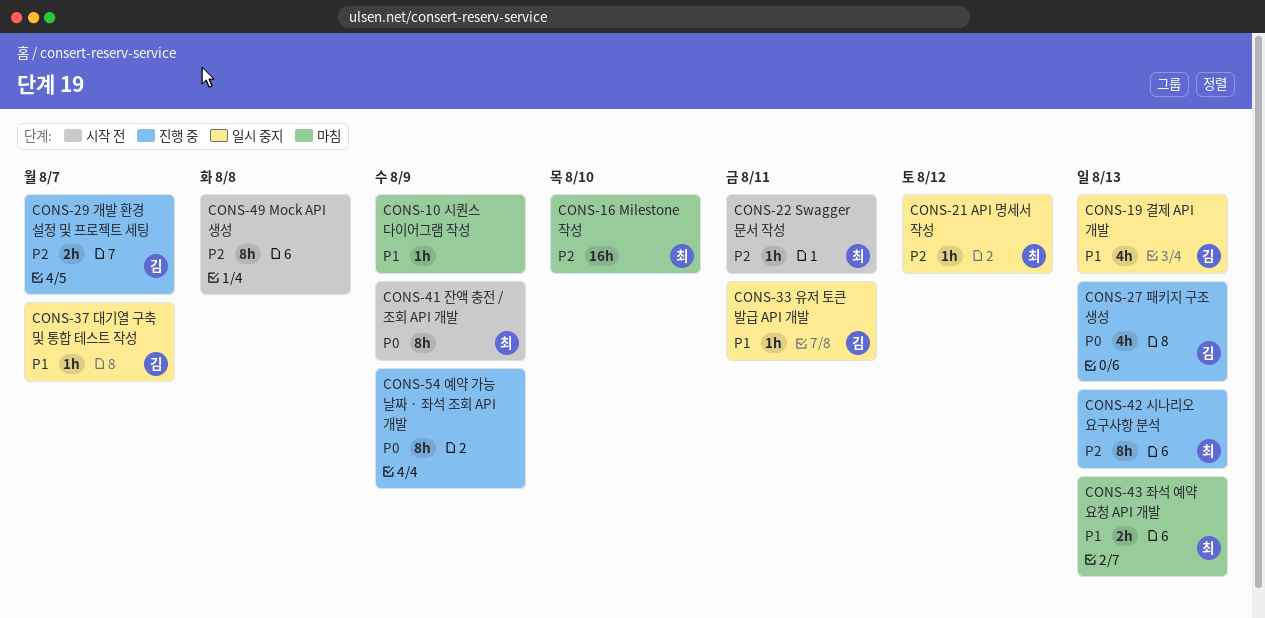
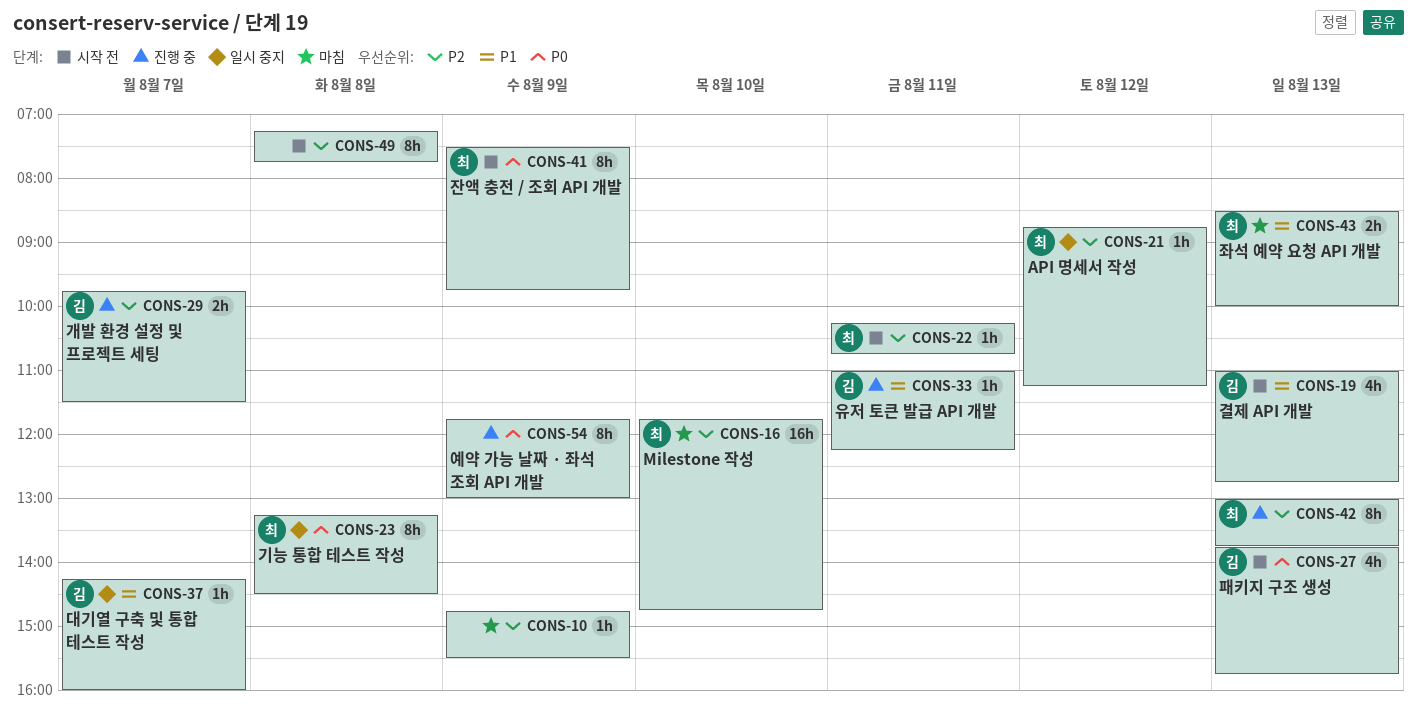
CONS-10, priority: P1 -> P2
CONS-19, status: 일시 중지 -> 시작 전
CONS-23: none -> present
CONS-27, status: 진행 중 -> 시작 전
CONS-33, status: 일시 중지 -> 진행 중

